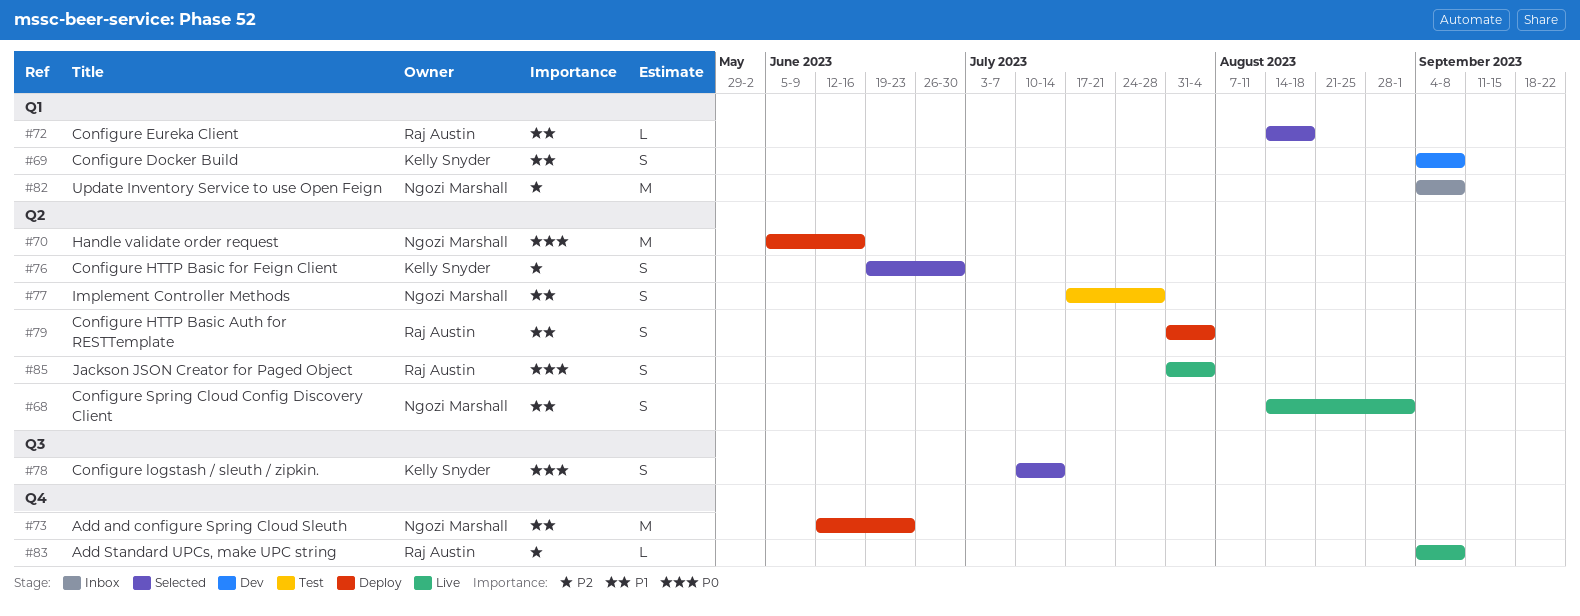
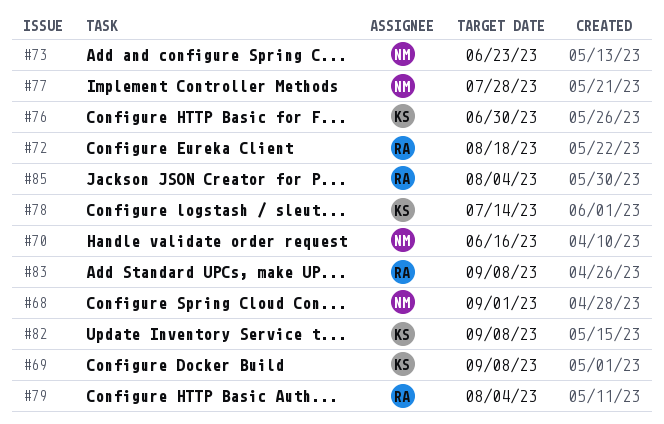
#82, owner: Ngozi Marshall -> Kelly Snyder

